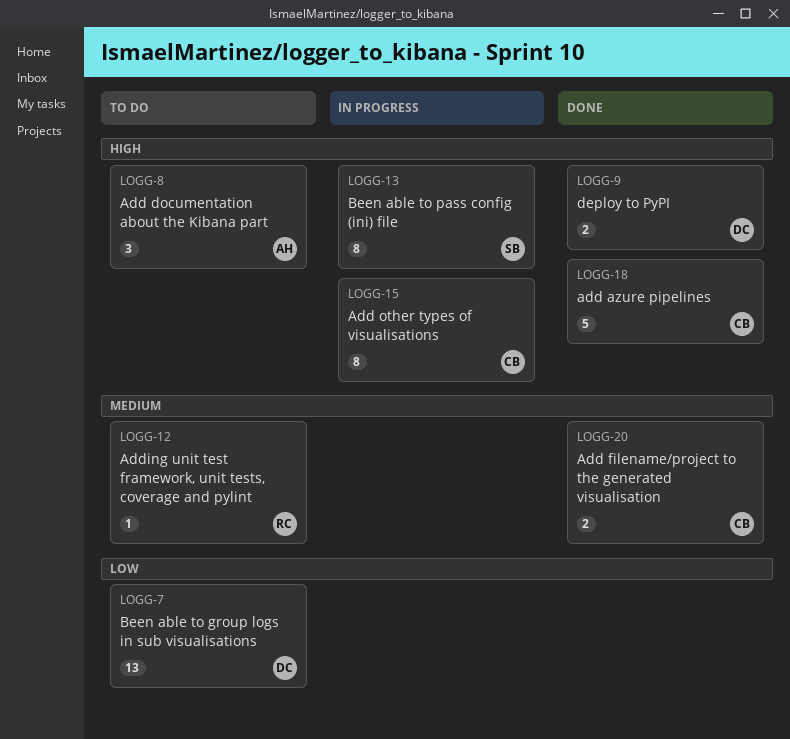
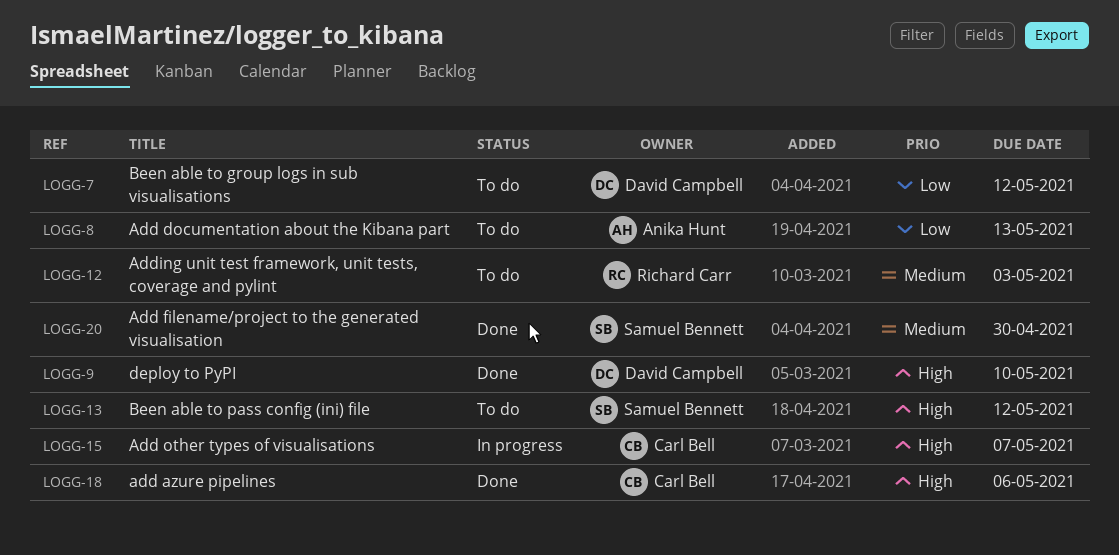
LOGG-8, priority: High -> Low
LOGG-13, status: In progress -> To do
LOGG-20, owner: Carl Bell -> Samuel Bennett

